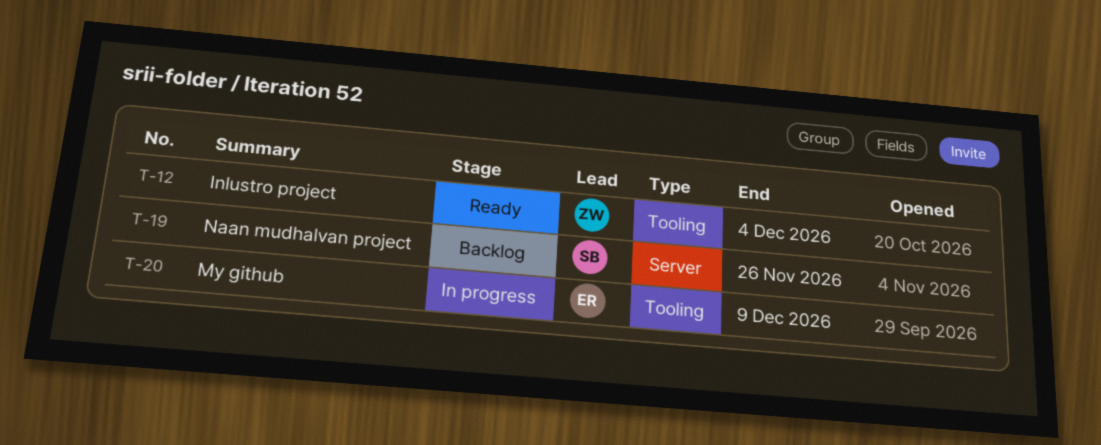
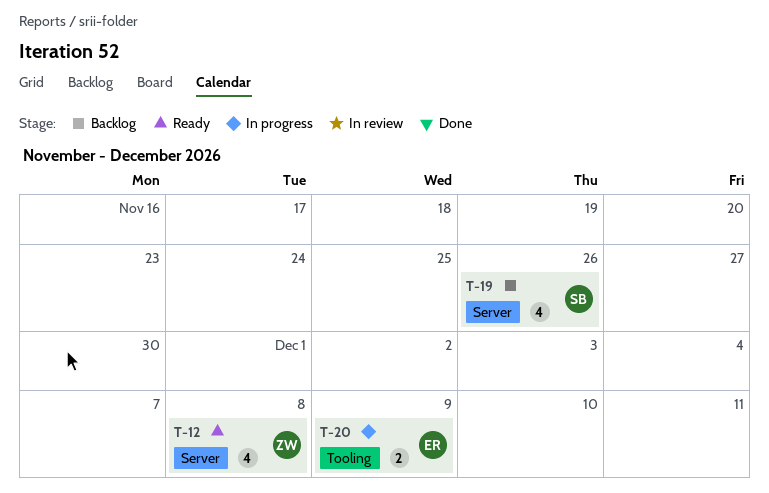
T-12, label: Tooling -> Server
T-12, due: Dec 4 -> Dec 8

